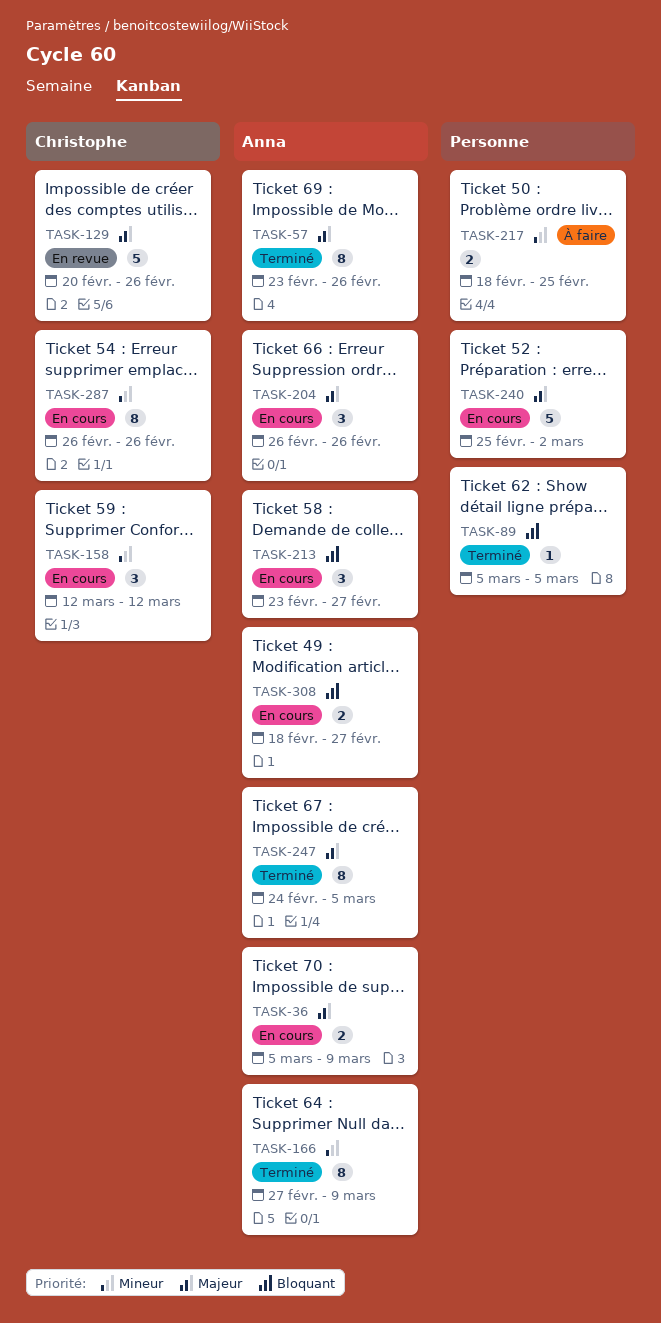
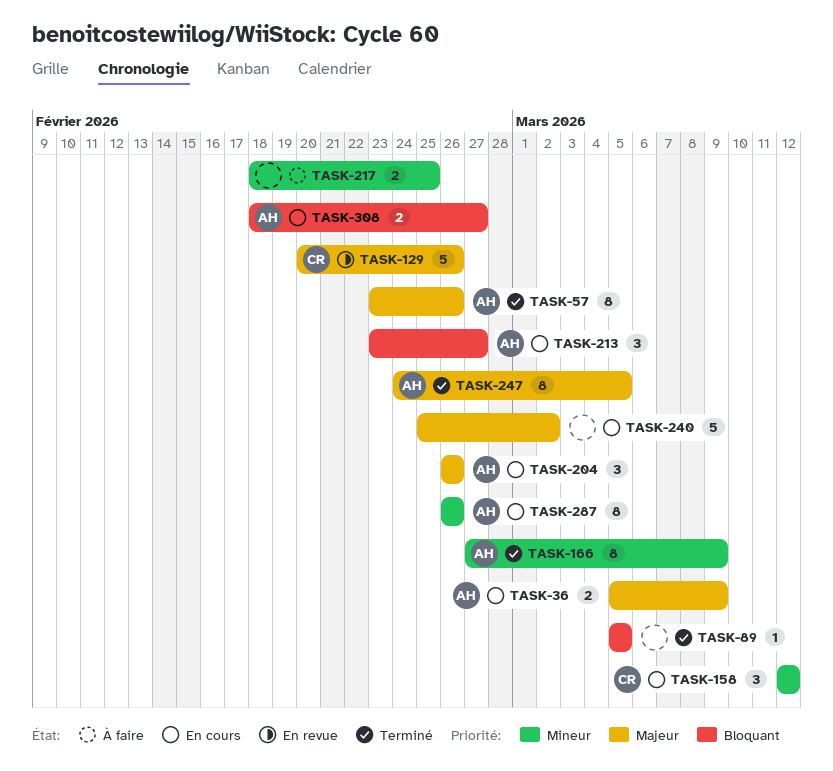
TASK-287, owner: Christophe -> Anna

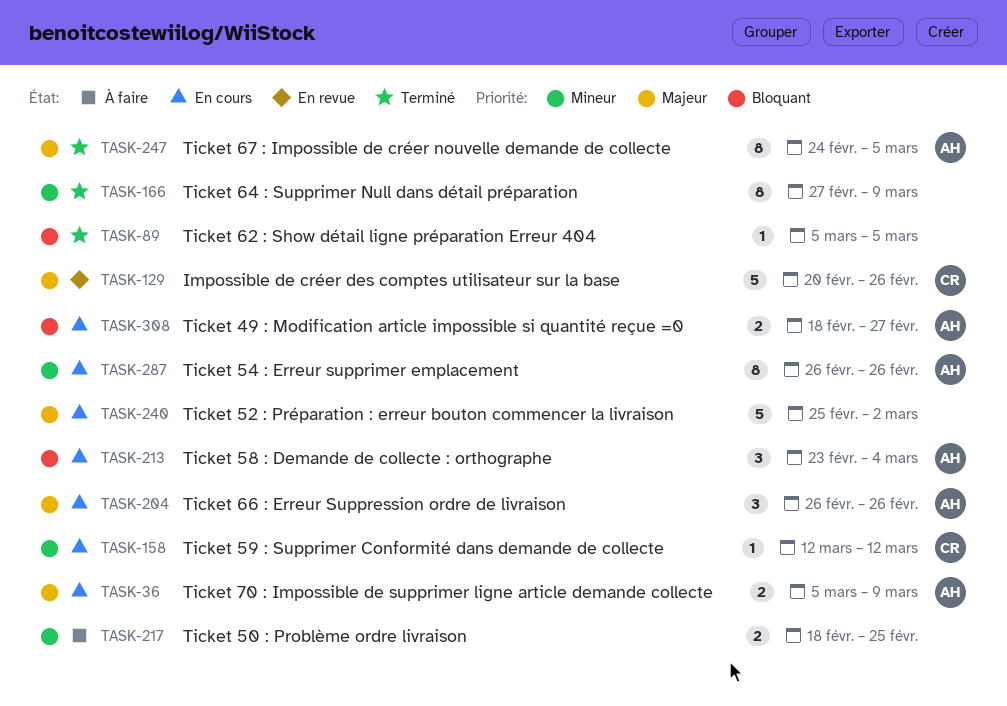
TASK-57: present -> none
TASK-158, estimate: 3 -> 1
TASK-166, owner: AH -> none
TASK-213, due: Feb 27 -> Mar 4

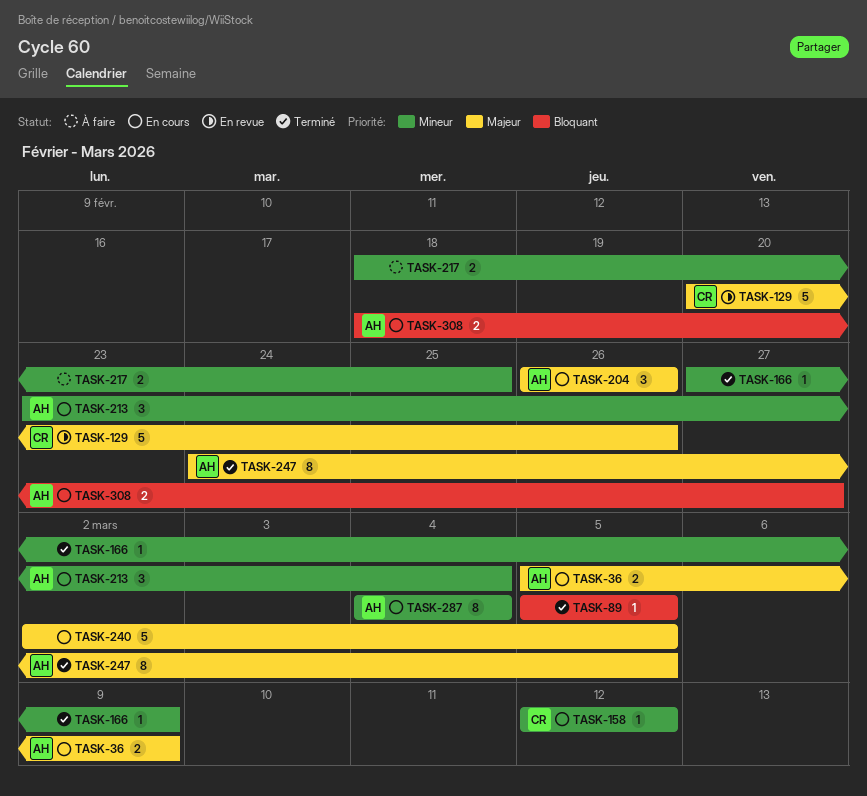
TASK-166, estimate: 8 -> 1
TASK-213, priority: Bloquant -> Mineur
TASK-240, start: Feb 25 -> Mar 2
TASK-240, due: Mar 2 -> Mar 5
TASK-287, start: Feb 26 -> Mar 4
TASK-287, due: Feb 26 -> Mar 4

